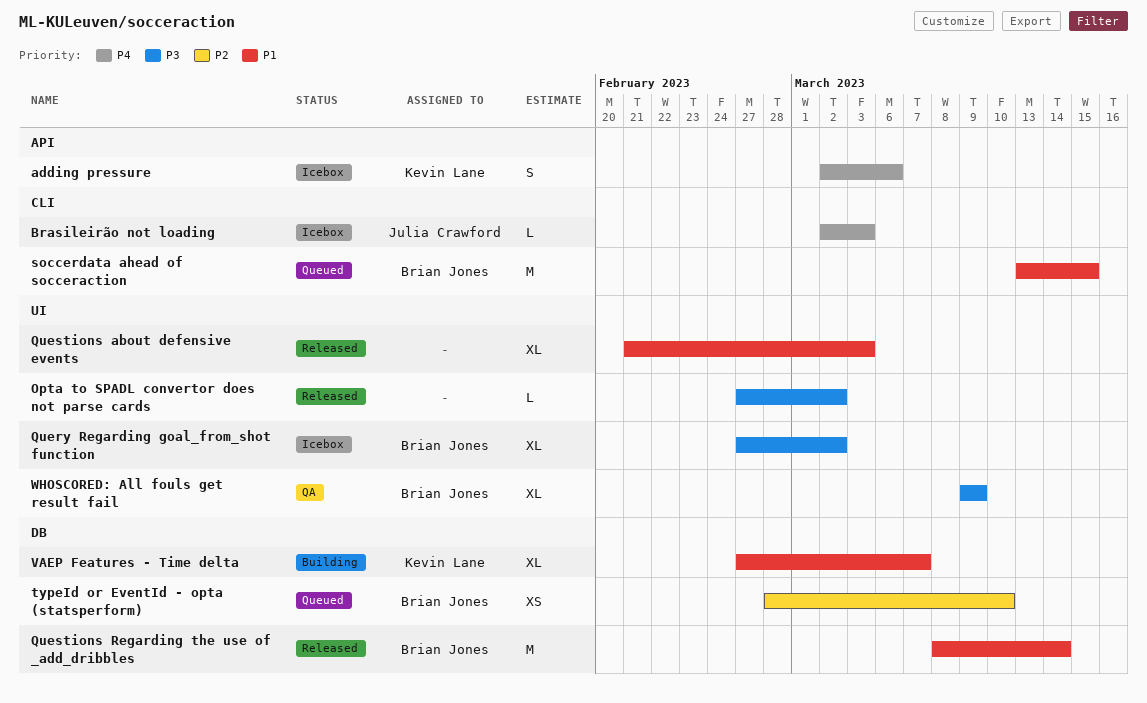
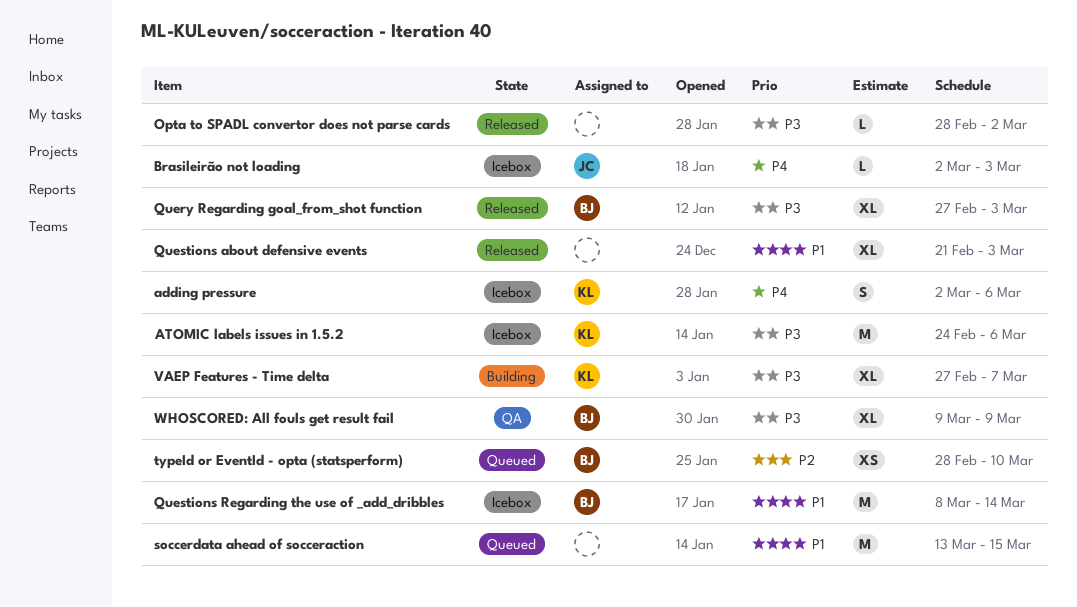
ATOMIC labels issues in 1.5.2: none -> present
Opta to SPADL convertor does not parse cards, start: Feb 27 -> Feb 28
Query Regarding goal_from_shot function, status: Icebox -> Released
Query Regarding goal_from_shot function, due: Mar 2 -> Mar 3
Questions Regarding the use of _add_dribbles, status: Released -> Icebox
soccerdata ahead of socceraction, owner: Brian Jones -> none
VAEP Features - Time delta, priority: P1 -> P3

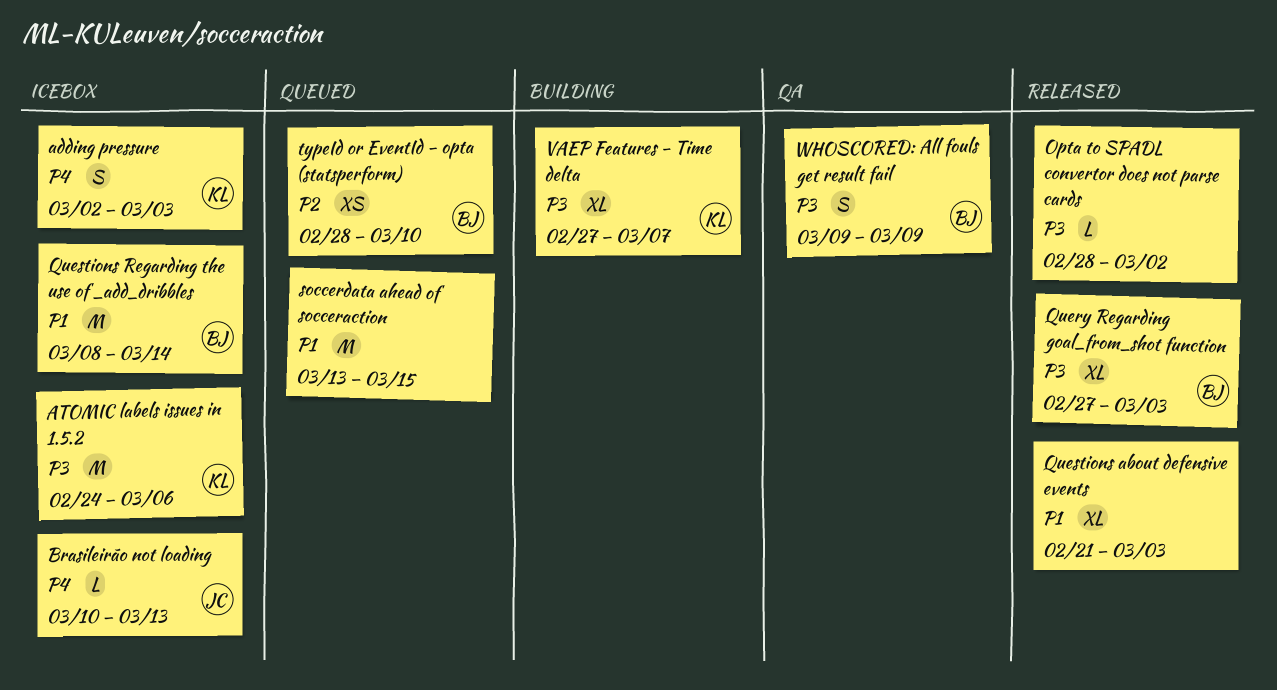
adding pressure, due: Mar 6 -> Mar 3
Brasileirão not loading, start: Mar 2 -> Mar 10
Brasileirão not loading, due: Mar 3 -> Mar 13
WHOSCORED: All fouls get result fail, estimate: XL -> S

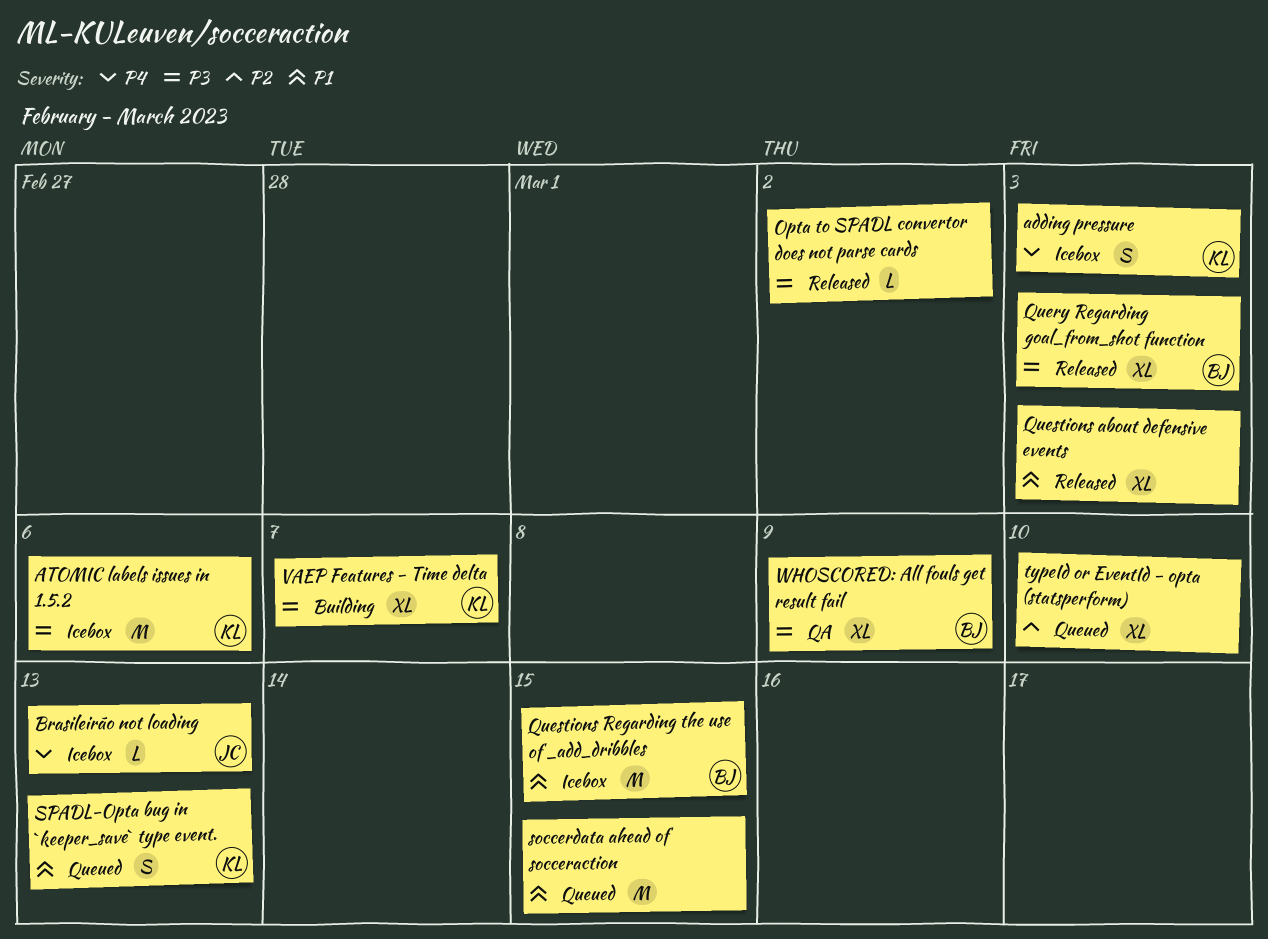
Questions Regarding the use of _add_dribbles, due: Mar 14 -> Mar 15
SPADL-Opta bug in `keeper_save` type event.: none -> present
typeId or EventId - opta (statsperform), owner: BJ -> none
typeId or EventId - opta (statsperform), estimate: XS -> XL
WHOSCORED: All fouls get result fail, estimate: S -> XL

